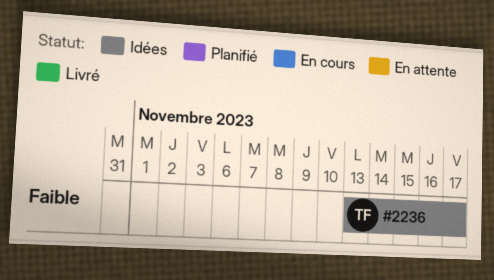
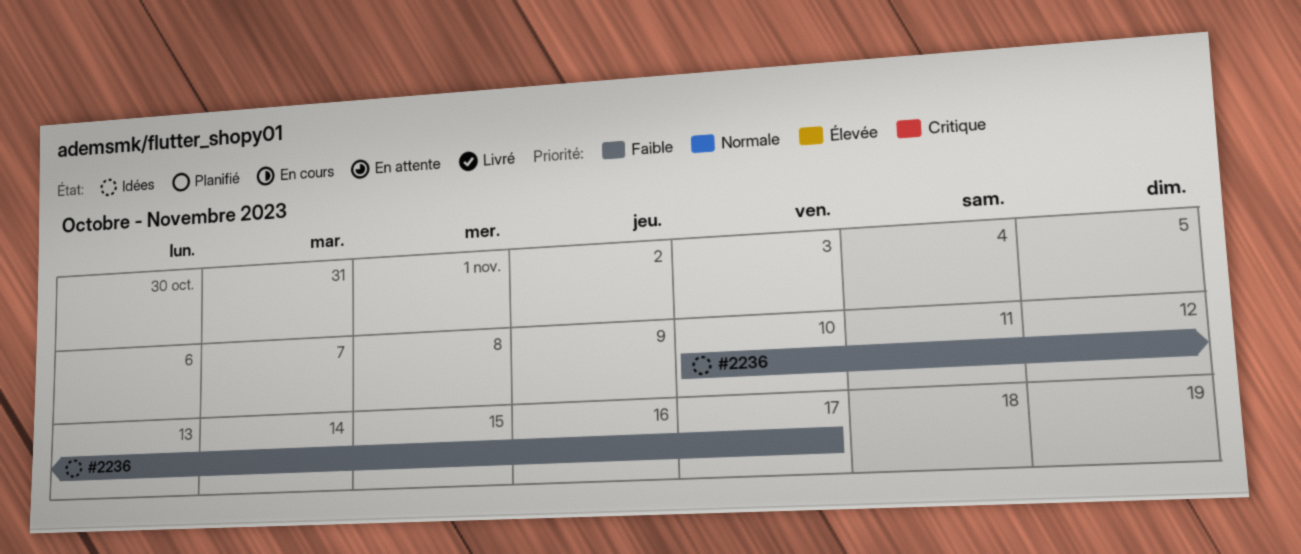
#2236, start: Nov 13 -> Nov 10

